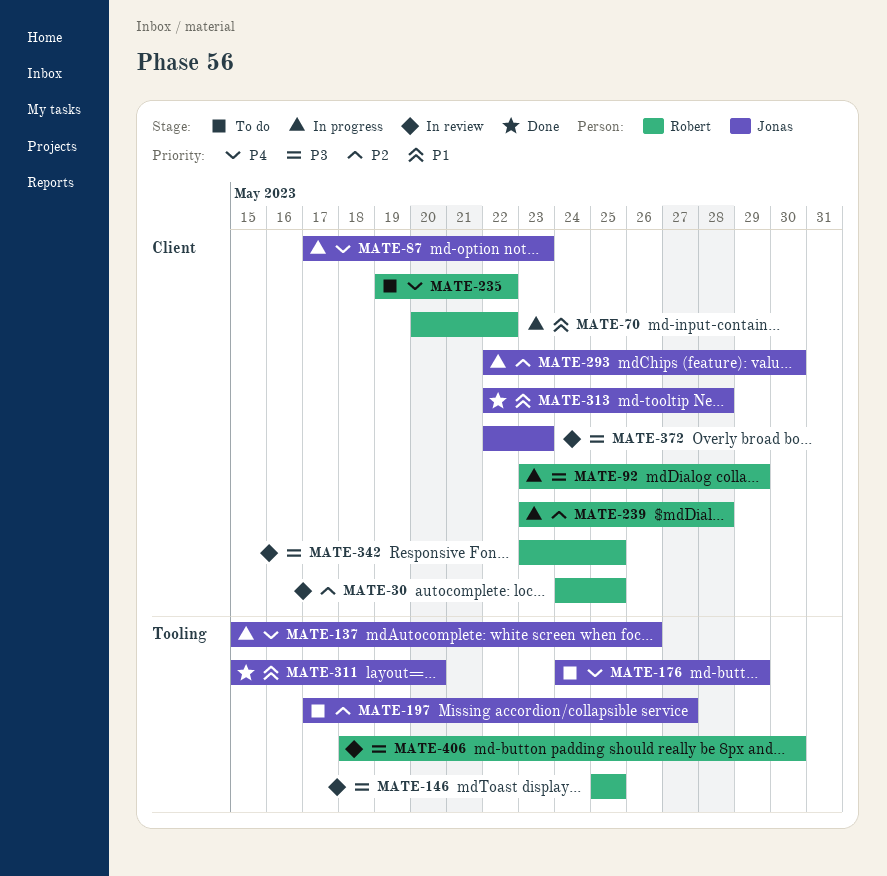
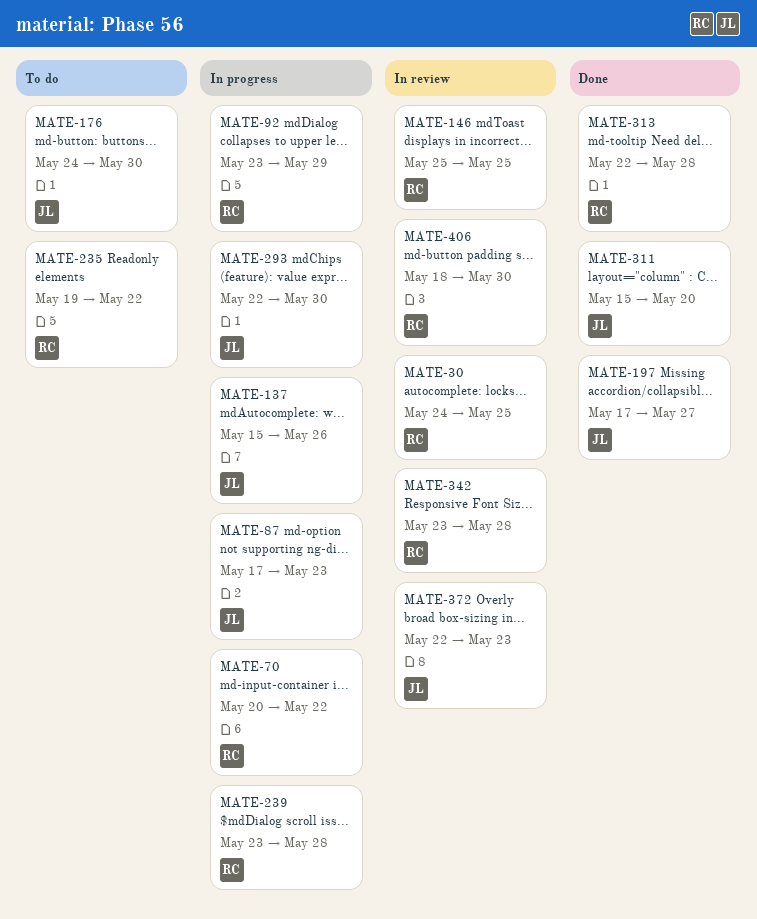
MATE-176, due: May 29 -> May 30
MATE-197, status: To do -> Done
MATE-313, owner: Jonas -> Robert
MATE-342, due: May 25 -> May 28

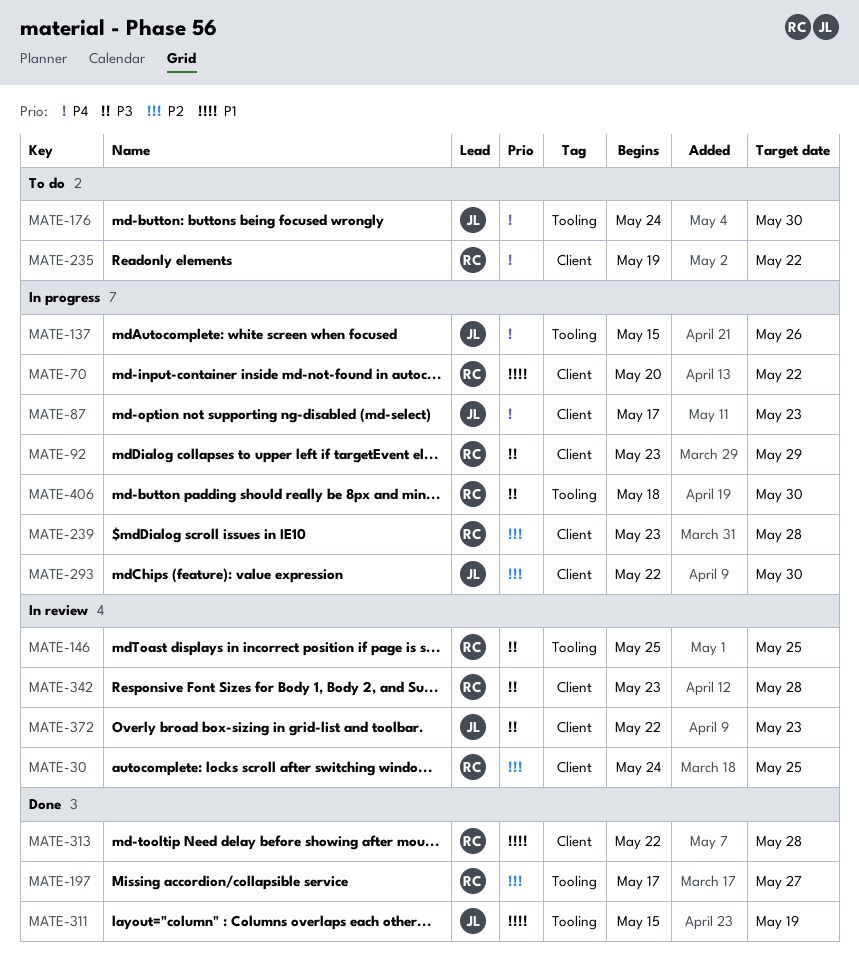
MATE-197, owner: JL -> RC
MATE-311, due: May 20 -> May 19
MATE-406, status: In review -> In progress

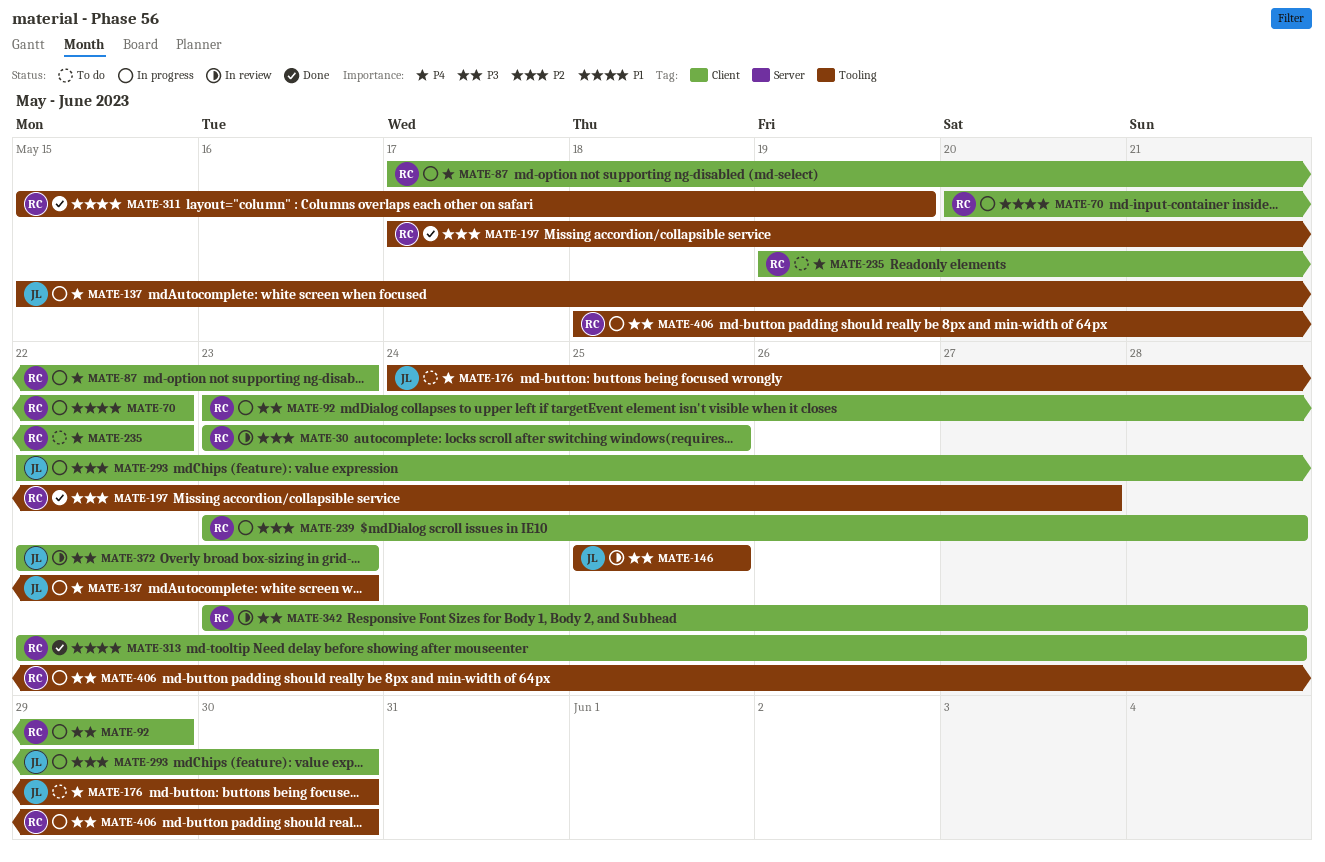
MATE-30, start: May 24 -> May 23
MATE-87, owner: JL -> RC
MATE-137, due: May 26 -> May 23
MATE-146, owner: RC -> JL
MATE-311, owner: JL -> RC

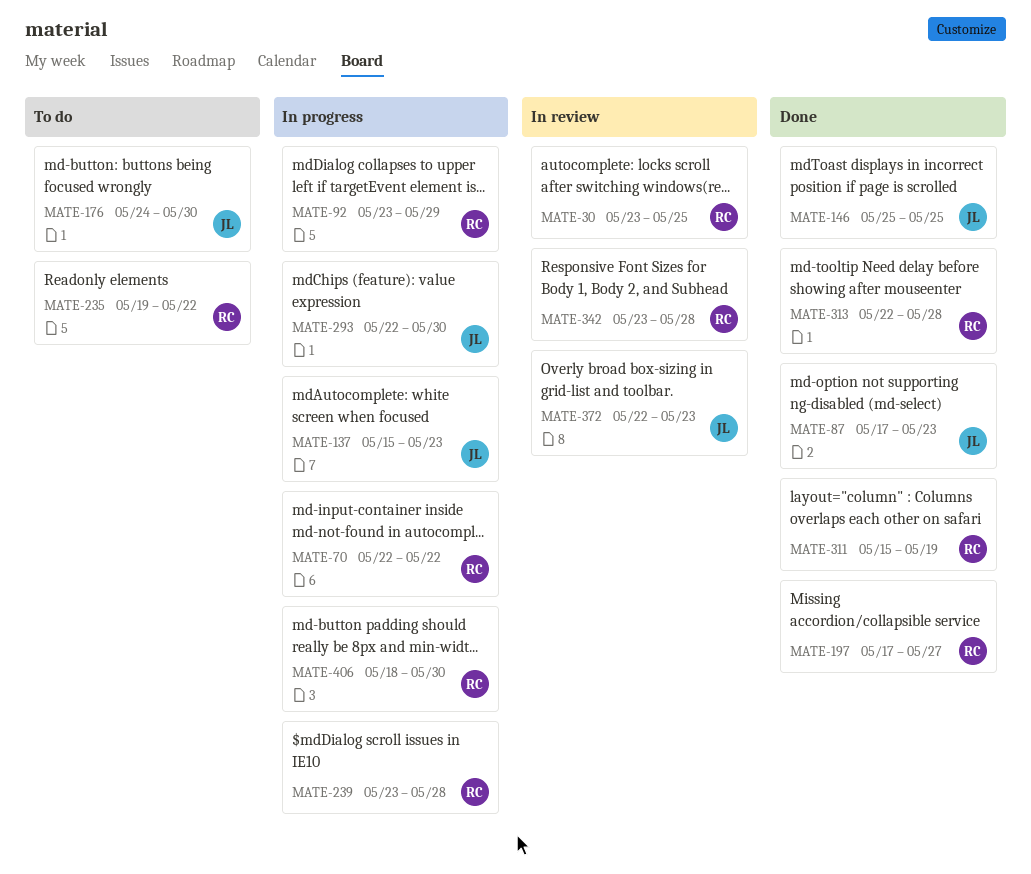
MATE-70, start: May 20 -> May 22
MATE-87, status: In progress -> Done
MATE-87, owner: RC -> JL
MATE-146, status: In review -> Done

